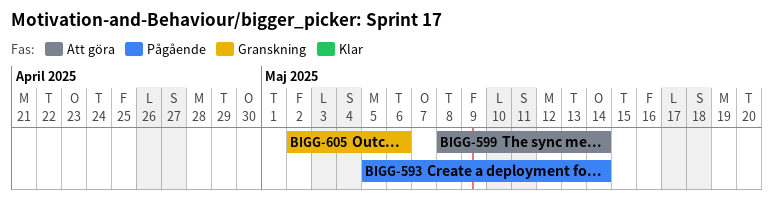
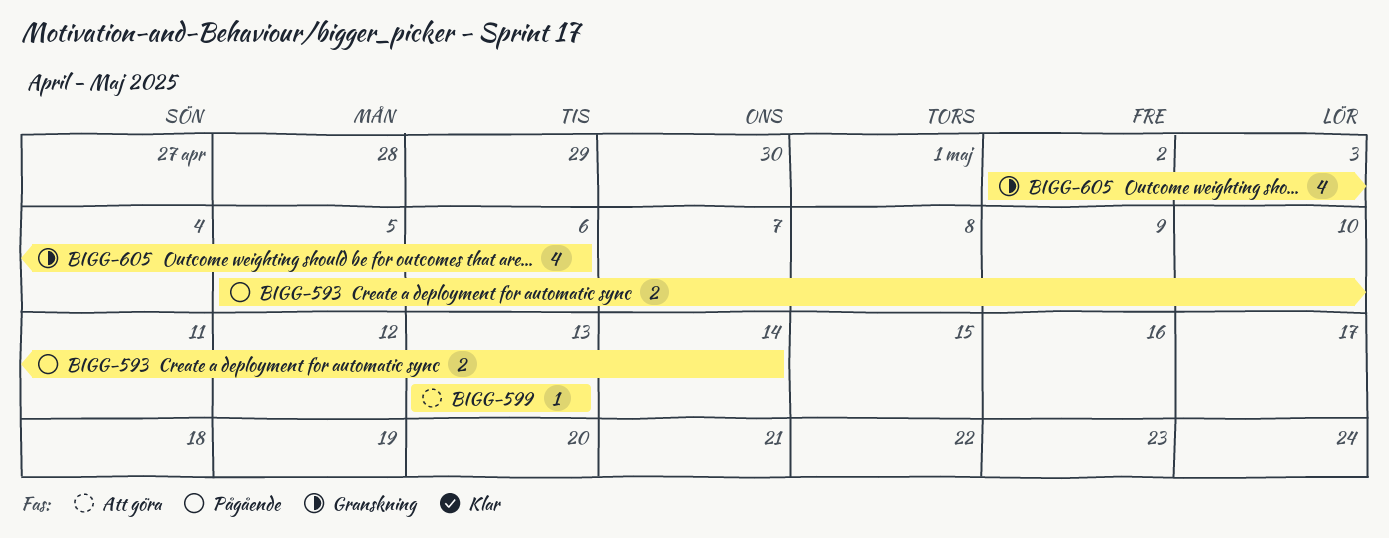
BIGG-599, start: May 8 -> May 13
BIGG-599, due: May 14 -> May 13

